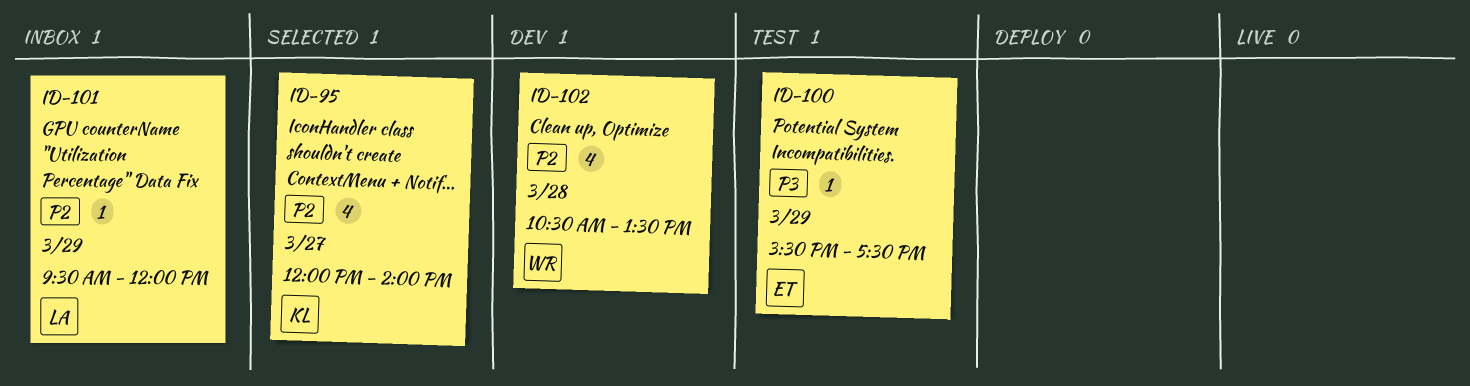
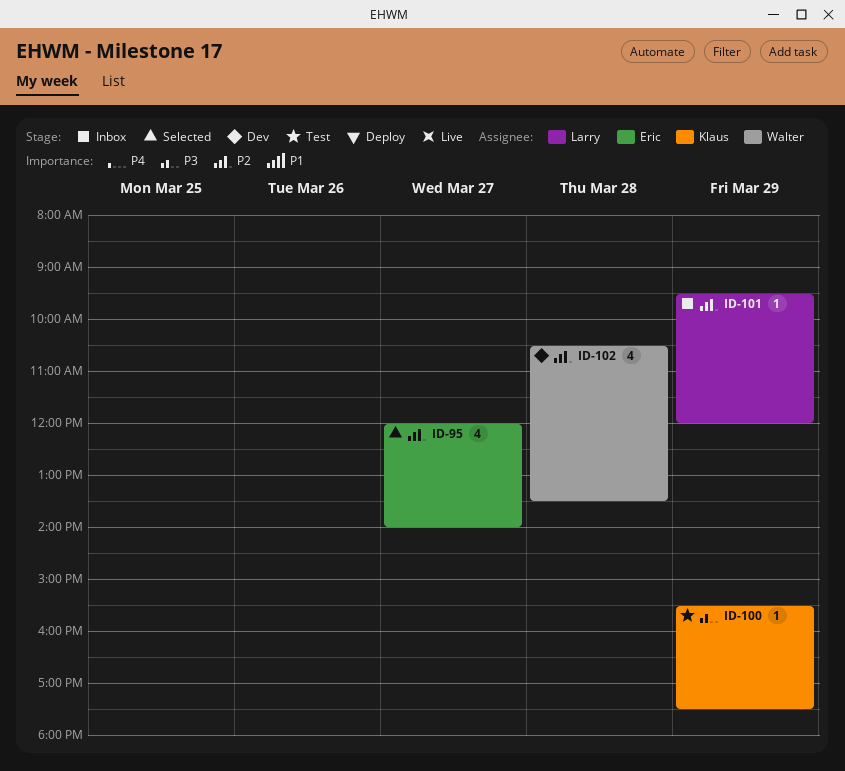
ID-95, owner: Klaus -> Eric
ID-100, owner: Eric -> Klaus

